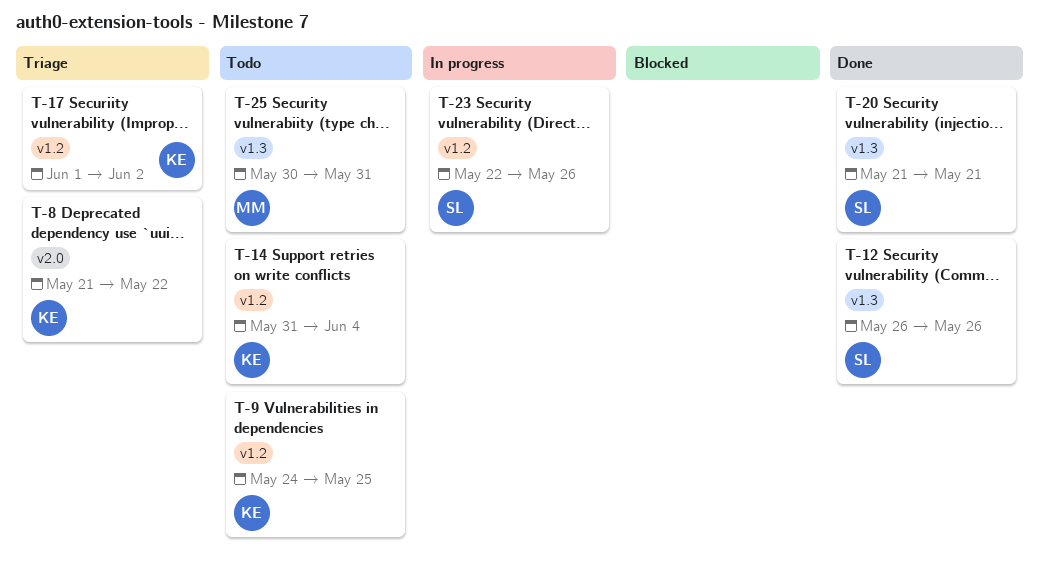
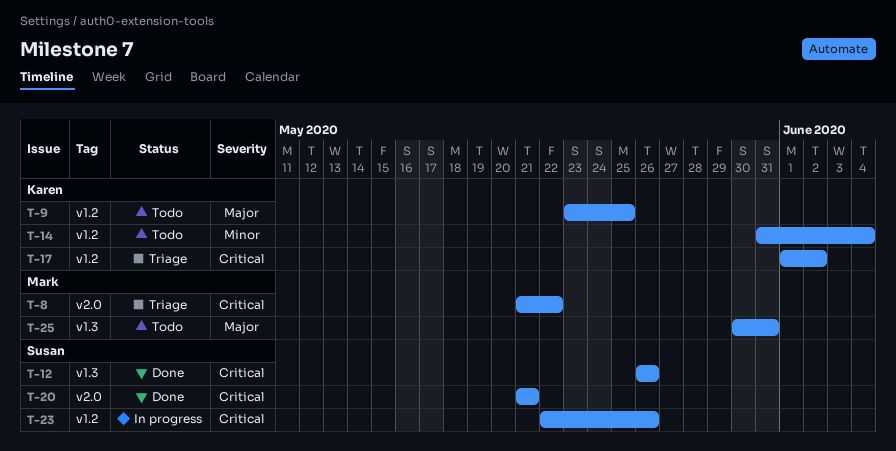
T-8, owner: Karen -> Mark
T-9, start: May 24 -> May 23
T-20, label: v1.3 -> v2.0

